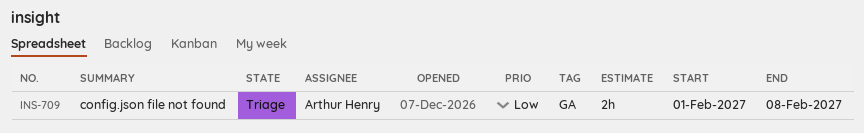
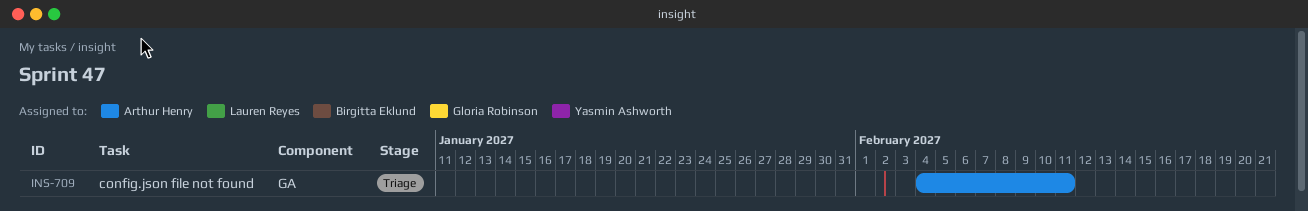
INS-709, start: Feb 1 -> Feb 4
INS-709, due: Feb 8 -> Feb 11

